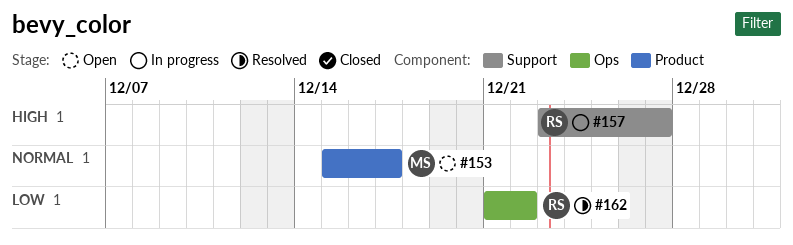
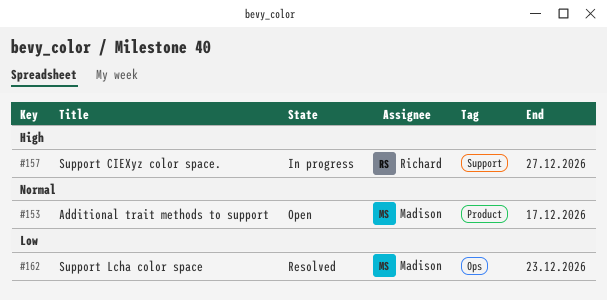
#162, owner: Richard -> Madison
#162, due: Dec 22 -> Dec 23

